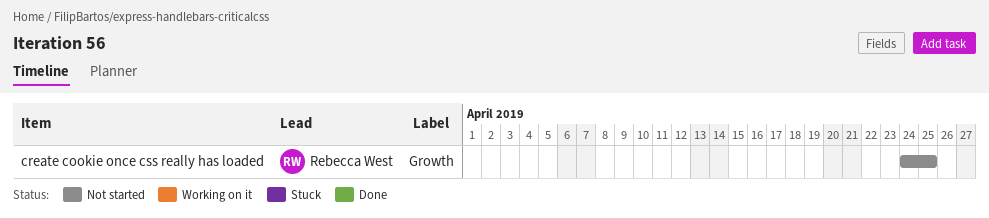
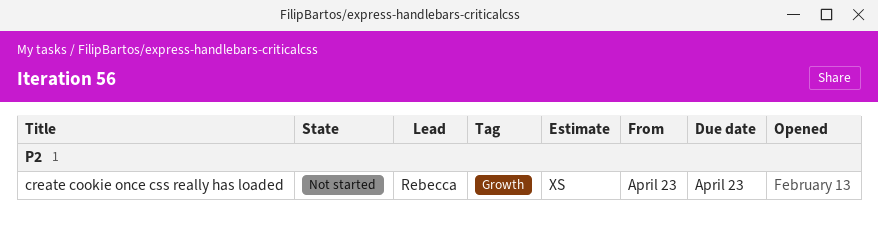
create cookie once css really has loaded, start: Apr 24 -> Apr 23
create cookie once css really has loaded, due: Apr 25 -> Apr 23

